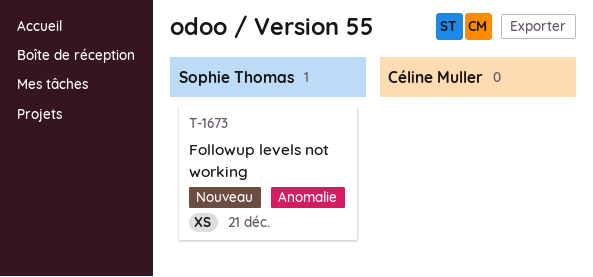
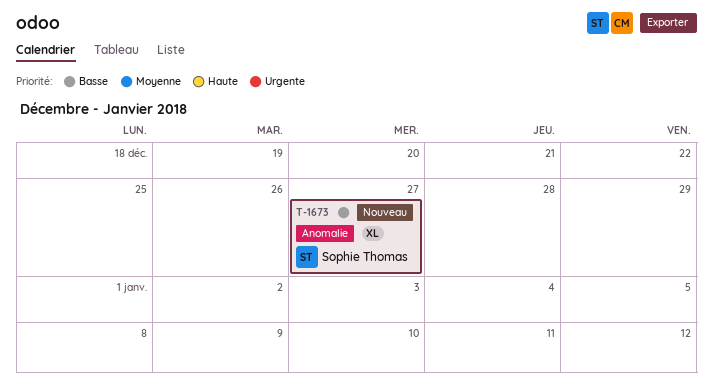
T-1673, estimate: XS -> XL
T-1673, due: Dec 21 -> Dec 27

